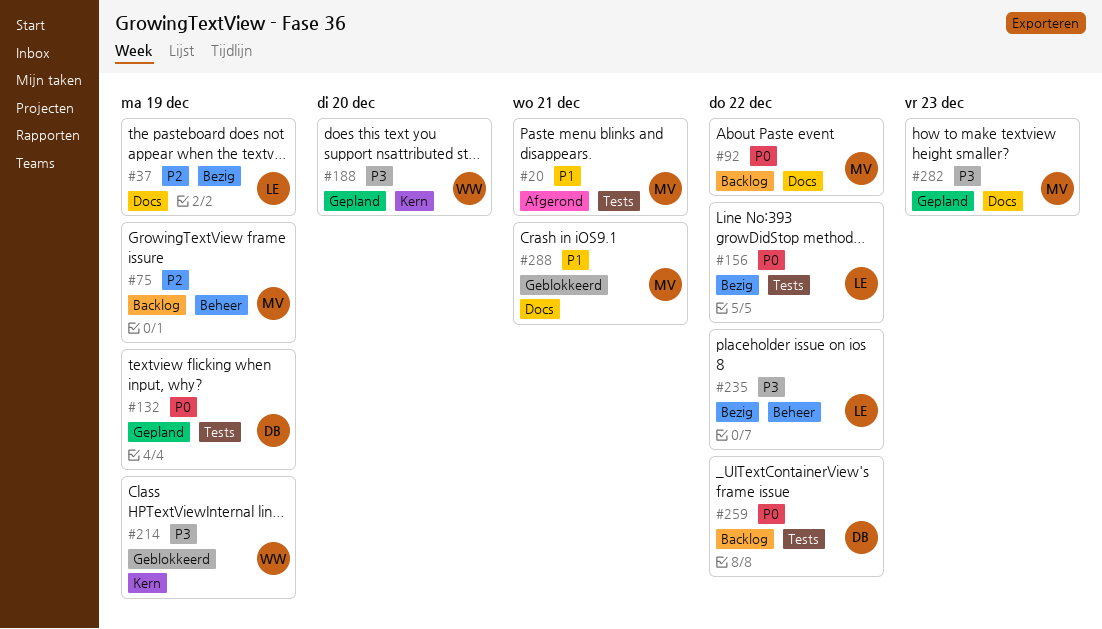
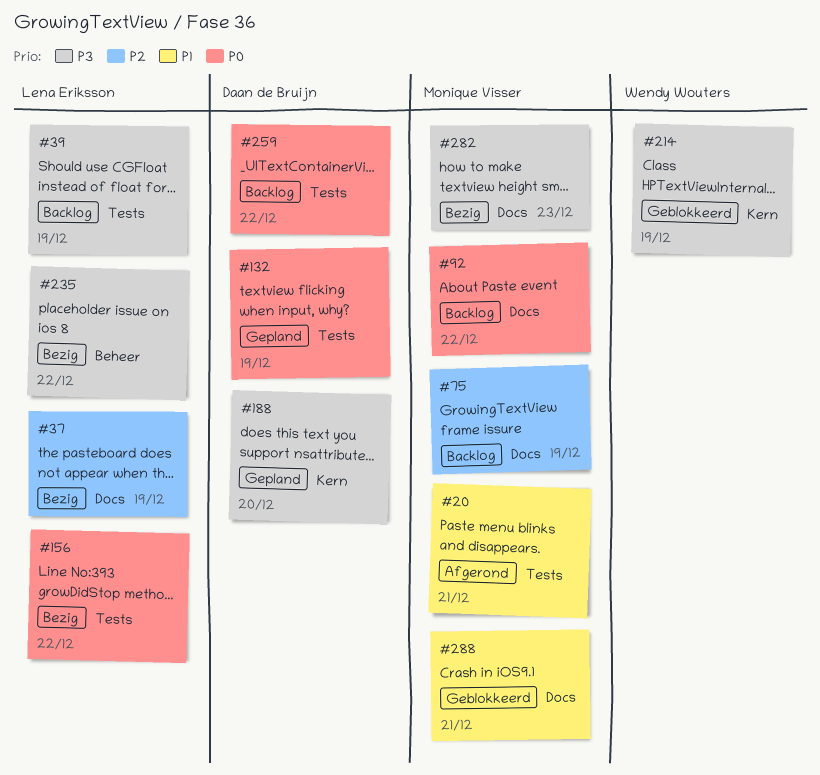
#39: none -> present
#75, label: Beheer -> Docs
#188, owner: Wendy Wouters -> Daan de Bruijn
#282, status: Gepland -> Bezig

